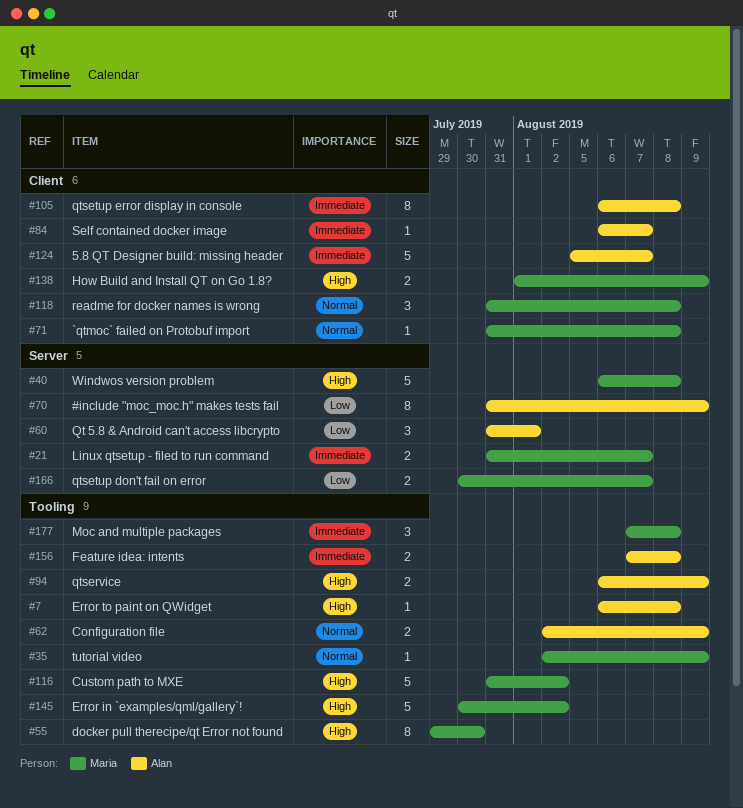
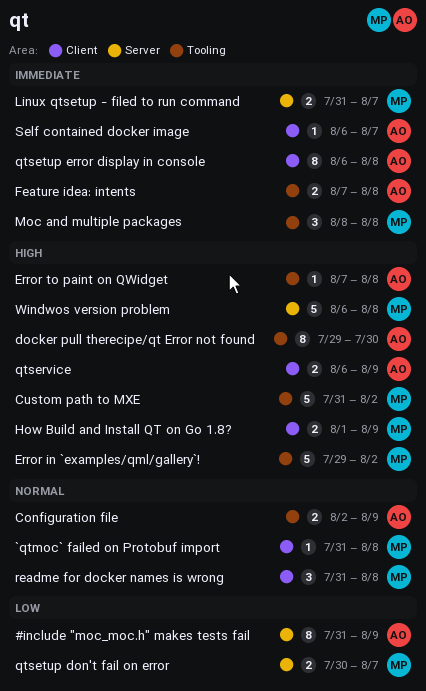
5.8 QT Designer build: missing header: present -> none
docker pull therecipe/qt Error not found, owner: Maria -> Alan
Error in `examples/qml/gallery`!, start: Jul 30 -> Jul 29
Error to paint on QWidget, start: Aug 6 -> Aug 7
Moc and multiple packages, start: Aug 7 -> Aug 8
Qt 5.8 & Android can't access libcrypto: present -> none
qtservice, label: Tooling -> Client
tutorial video: present -> none

